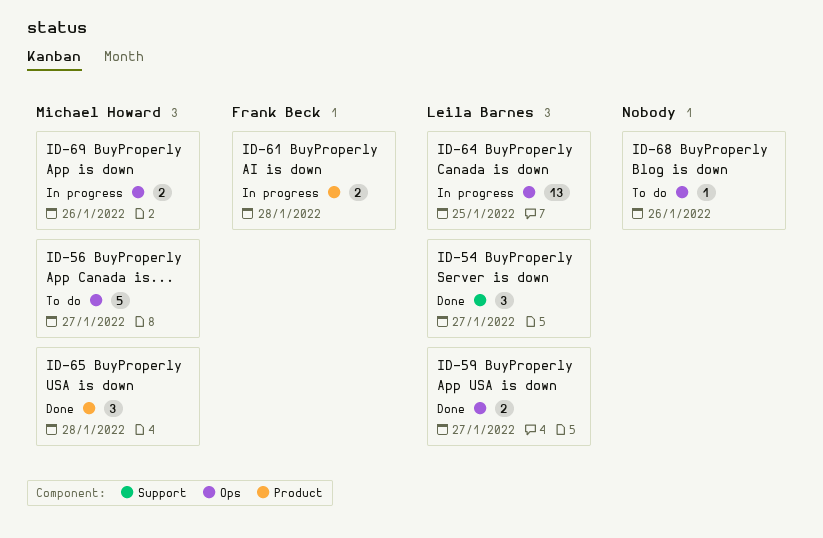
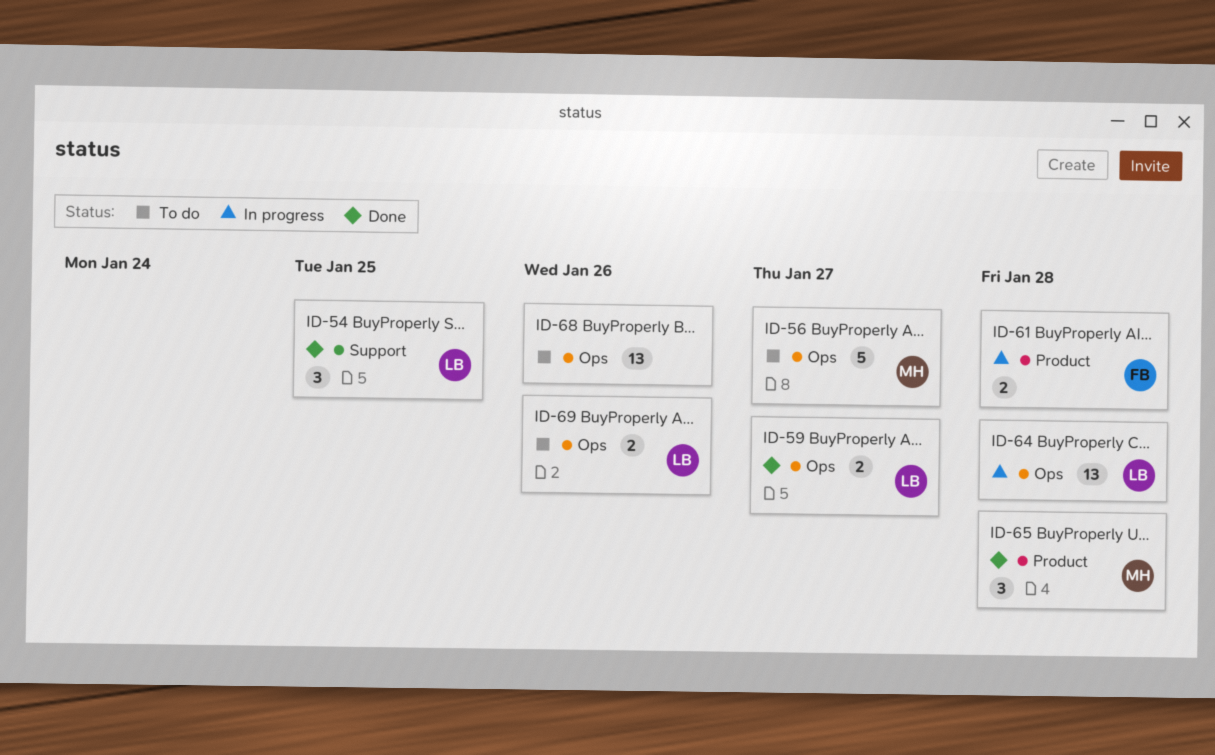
ID-54, due: Jan 27 -> Jan 25
ID-64, due: Jan 25 -> Jan 28
ID-68, estimate: 1 -> 13
ID-69, status: In progress -> To do
ID-69, owner: Michael Howard -> Leila Barnes

